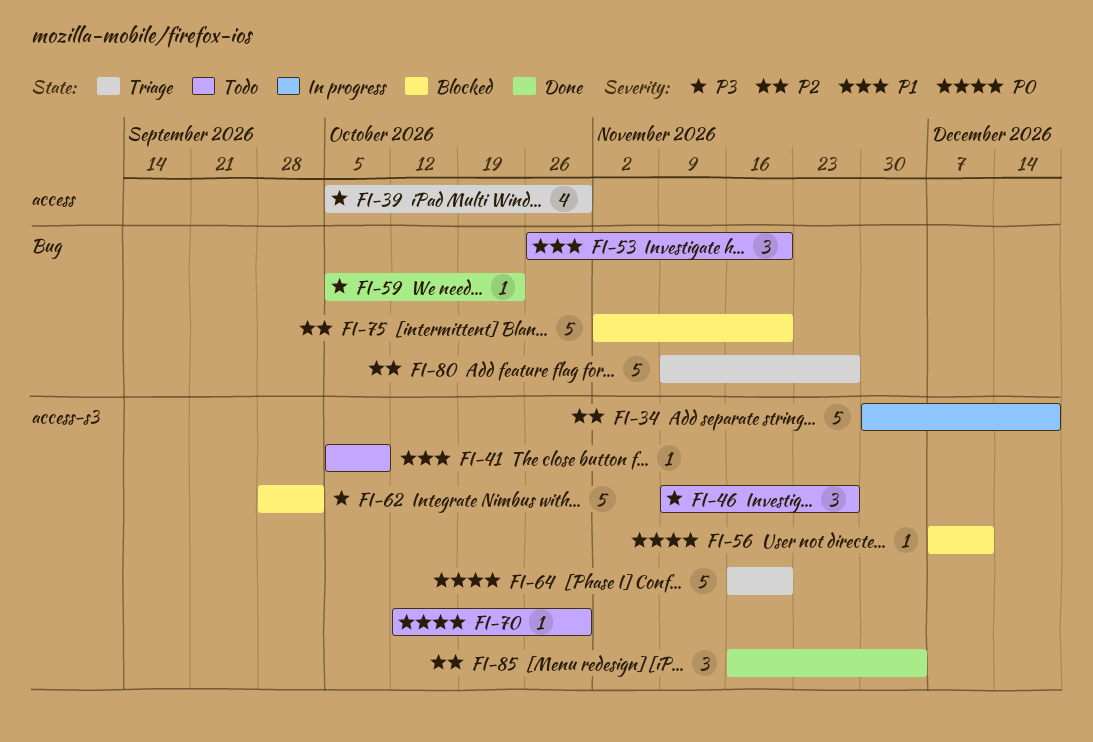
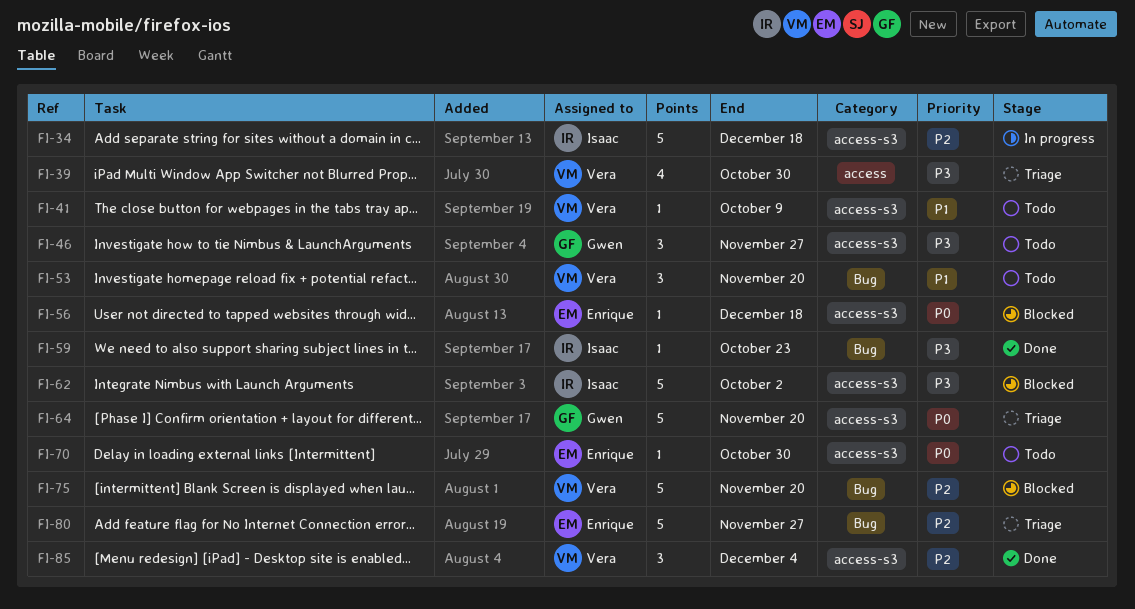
FI-56, due: Dec 11 -> Dec 18

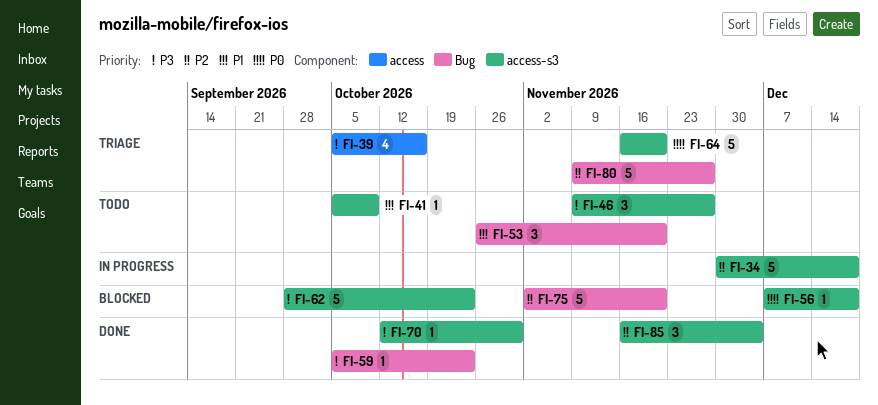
FI-39, due: Oct 30 -> Oct 16
FI-62, due: Oct 2 -> Oct 23
FI-70, status: Todo -> Done
FI-70, priority: P0 -> P3

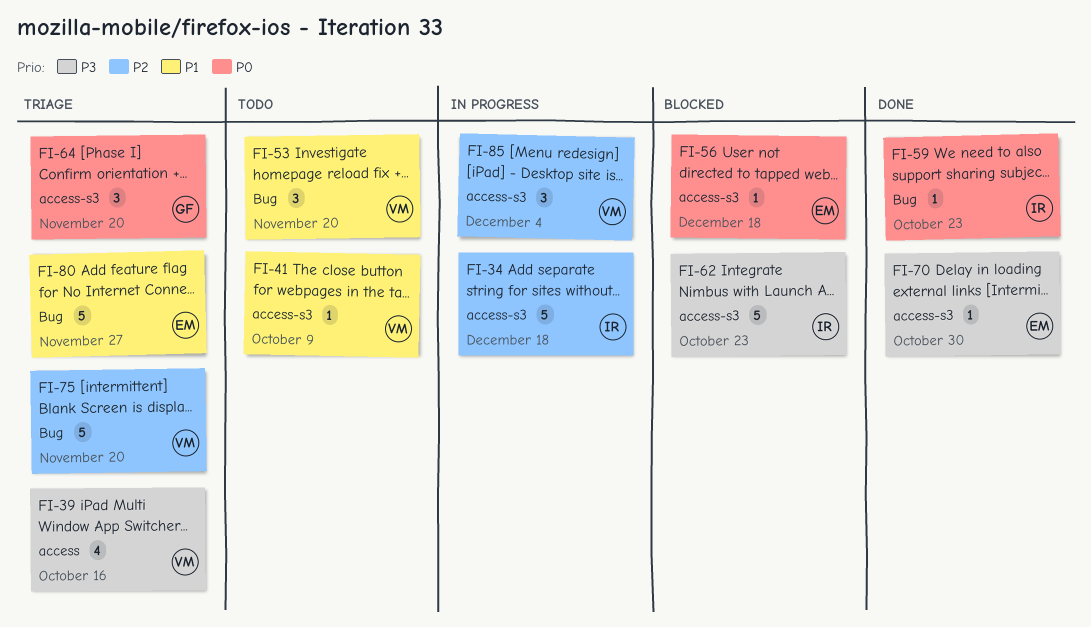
FI-46: present -> none
FI-59, priority: P3 -> P0
FI-64, estimate: 5 -> 3
FI-75, status: Blocked -> Triage
FI-80, priority: P2 -> P1
FI-85, status: Done -> In progress

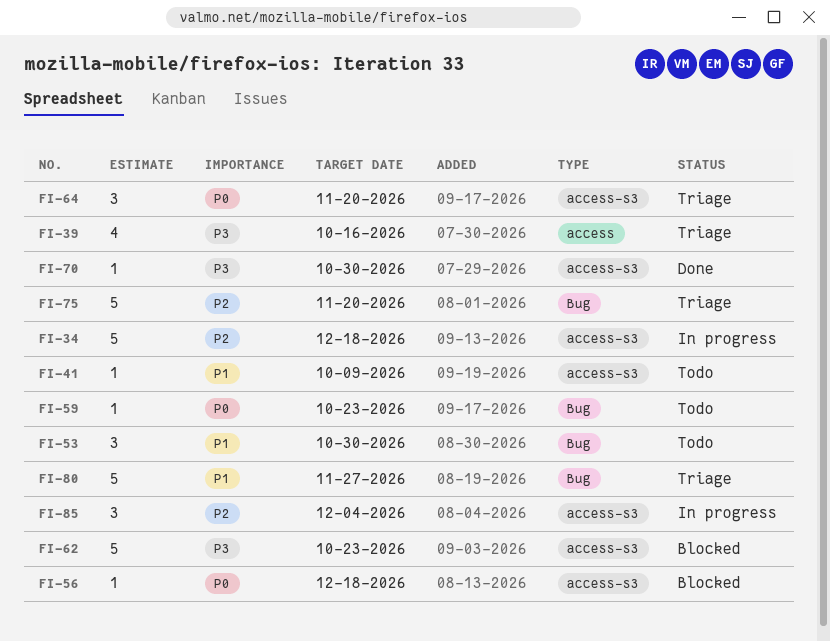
FI-53, due: Nov 20 -> Oct 30
FI-59, status: Done -> Todo

